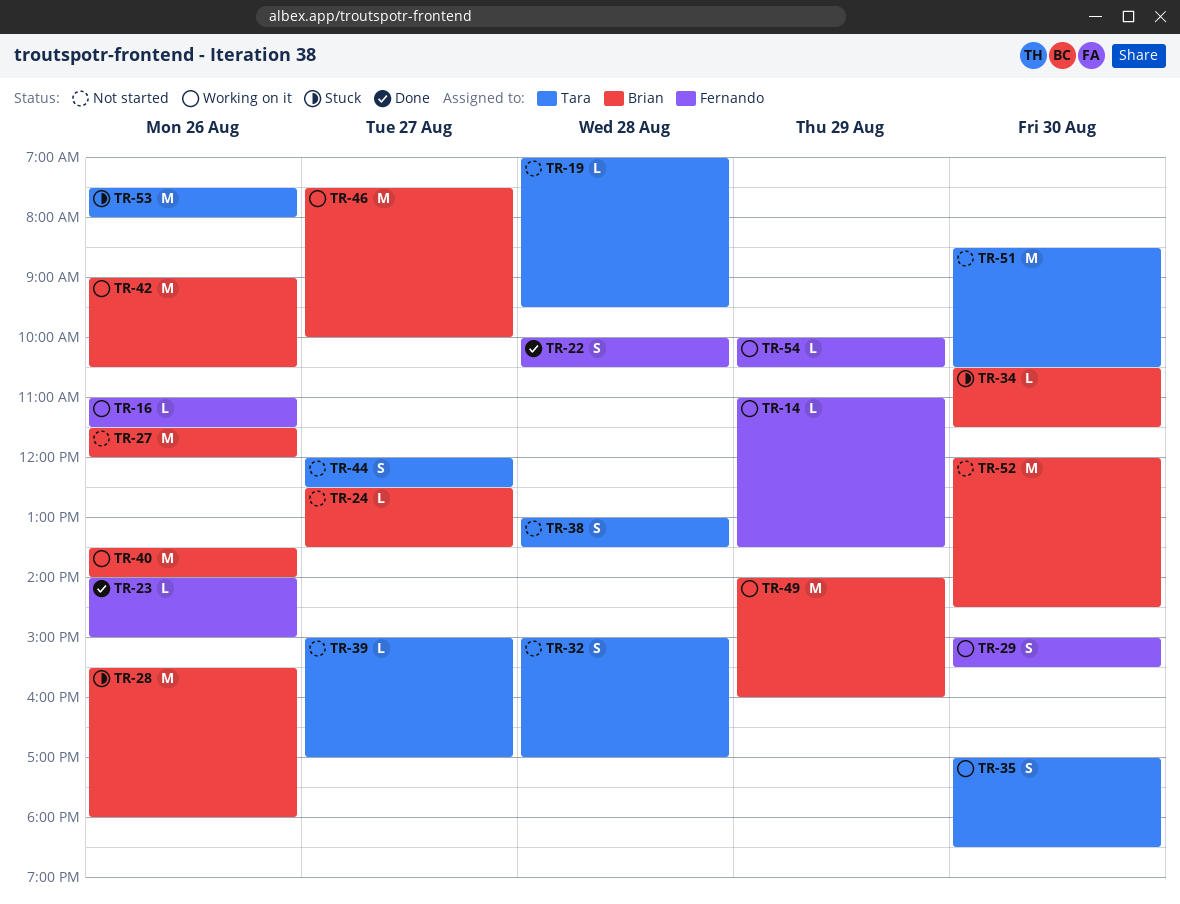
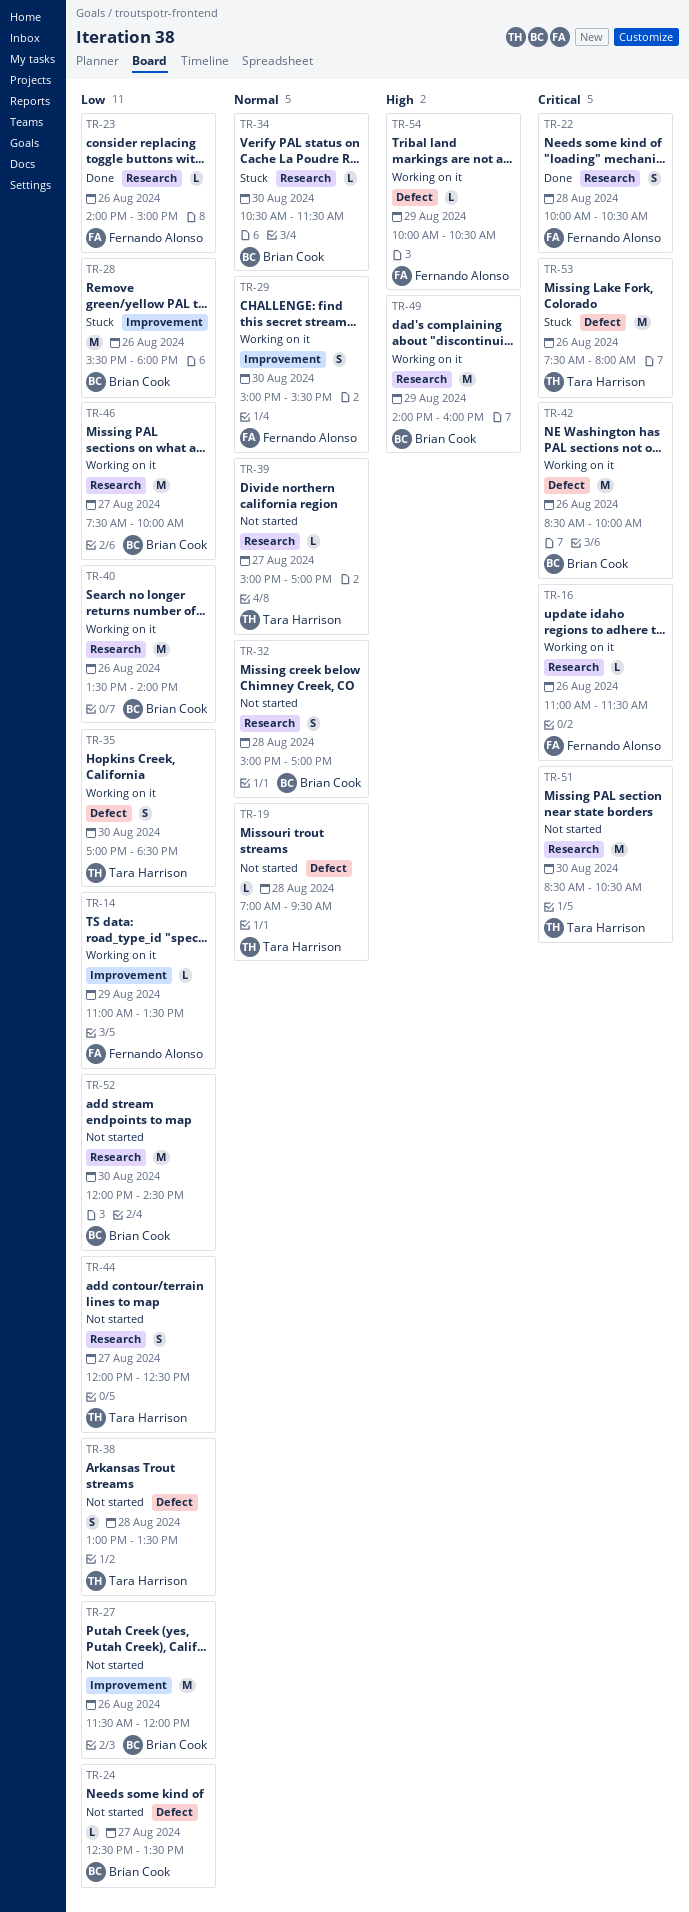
TR-32, owner: Tara Harrison -> Brian Cook
TR-42, begins: 09:00 -> 08:30
TR-42, ends: 10:30 -> 10:00

